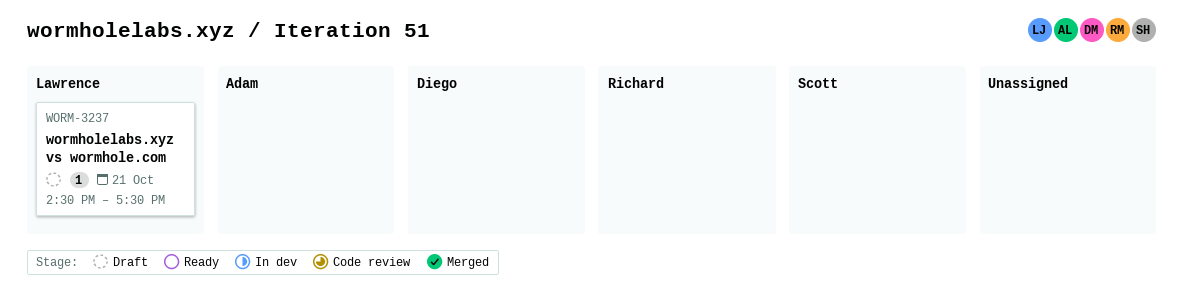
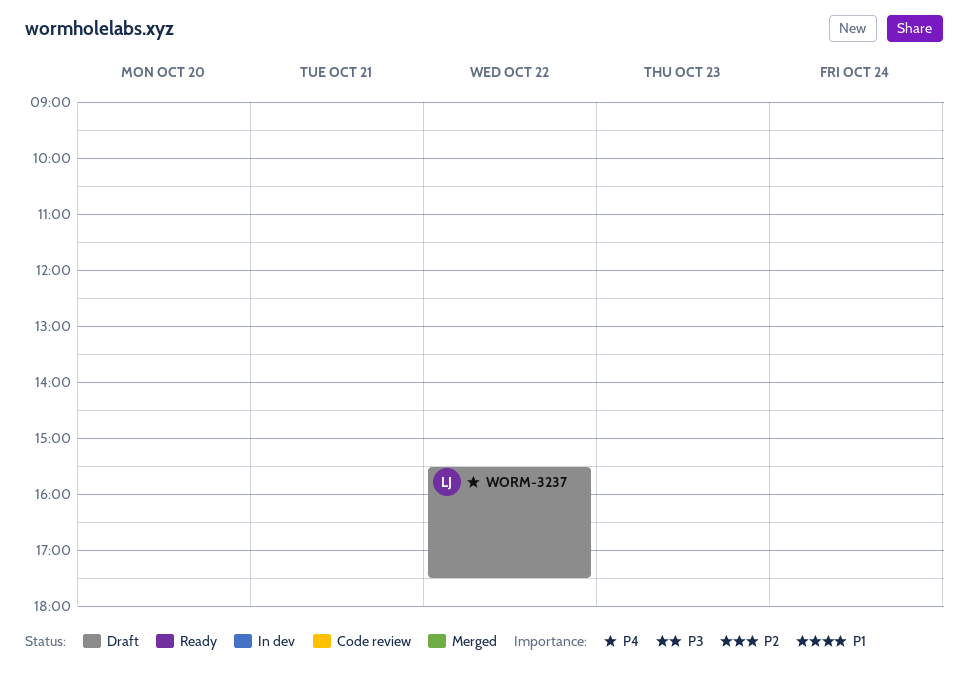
WORM-3237, day: Oct 21 -> Oct 22
WORM-3237, begins: 14:30 -> 15:30

